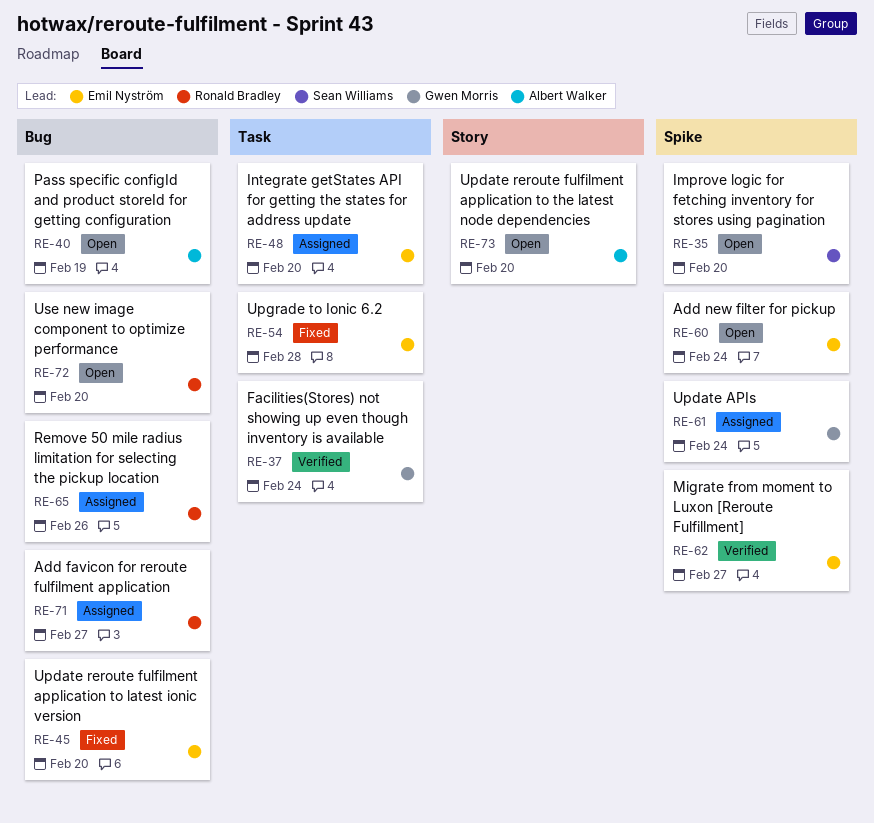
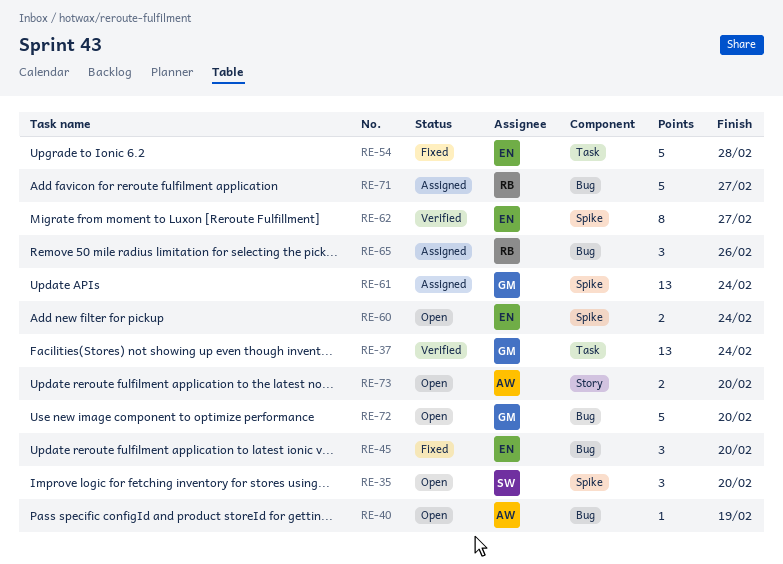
RE-48: present -> none
RE-72, owner: Ronald Bradley -> Gwen Morris

